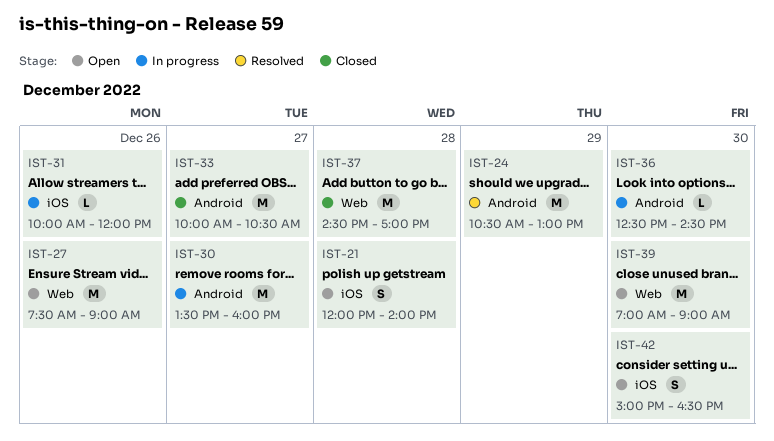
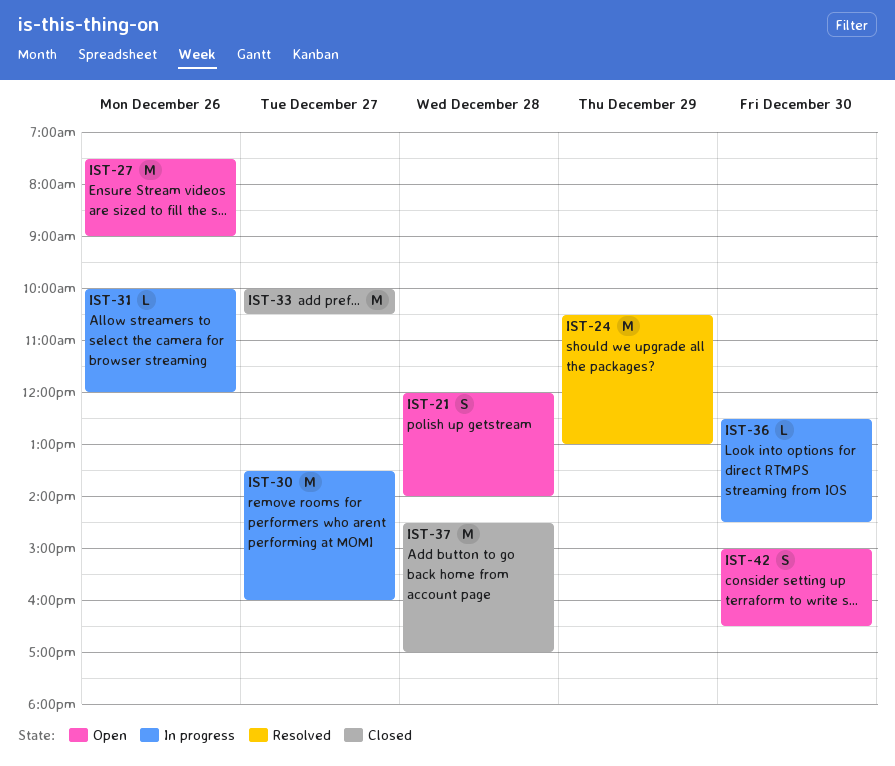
IST-39: present -> none

